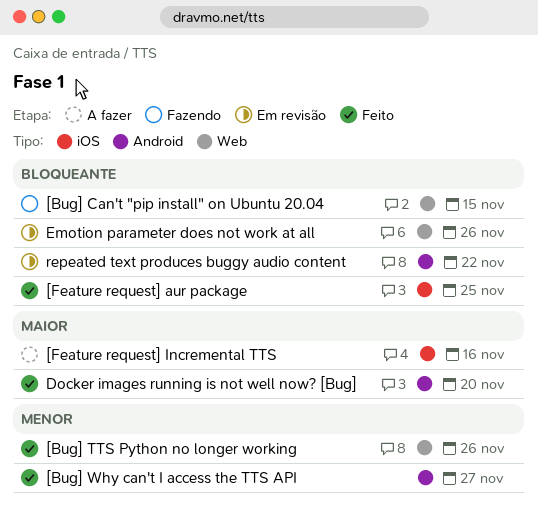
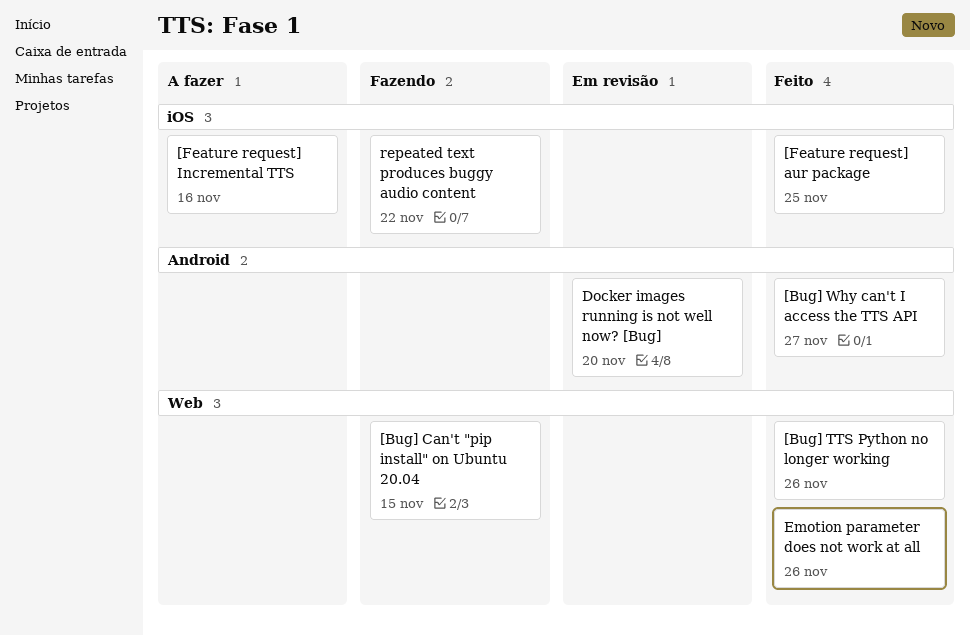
Docker images running is not well now? [Bug], status: Feito -> Em revisão
Emotion parameter does not work at all, status: Em revisão -> Feito
repeated text produces buggy audio content, status: Em revisão -> Fazendo
repeated text produces buggy audio content, label: Android -> iOS

